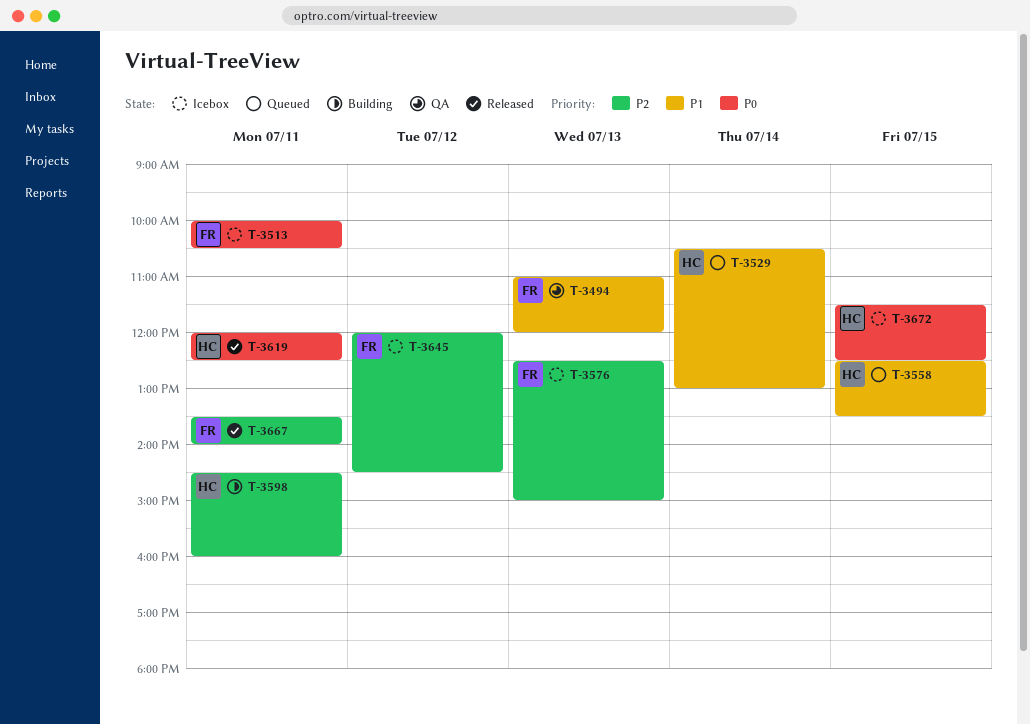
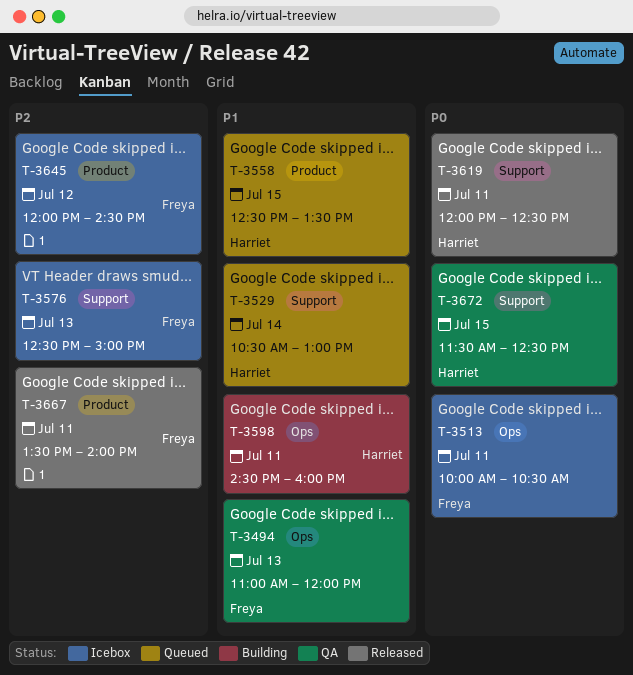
T-3598, priority: P2 -> P1
T-3672, status: Icebox -> QA

